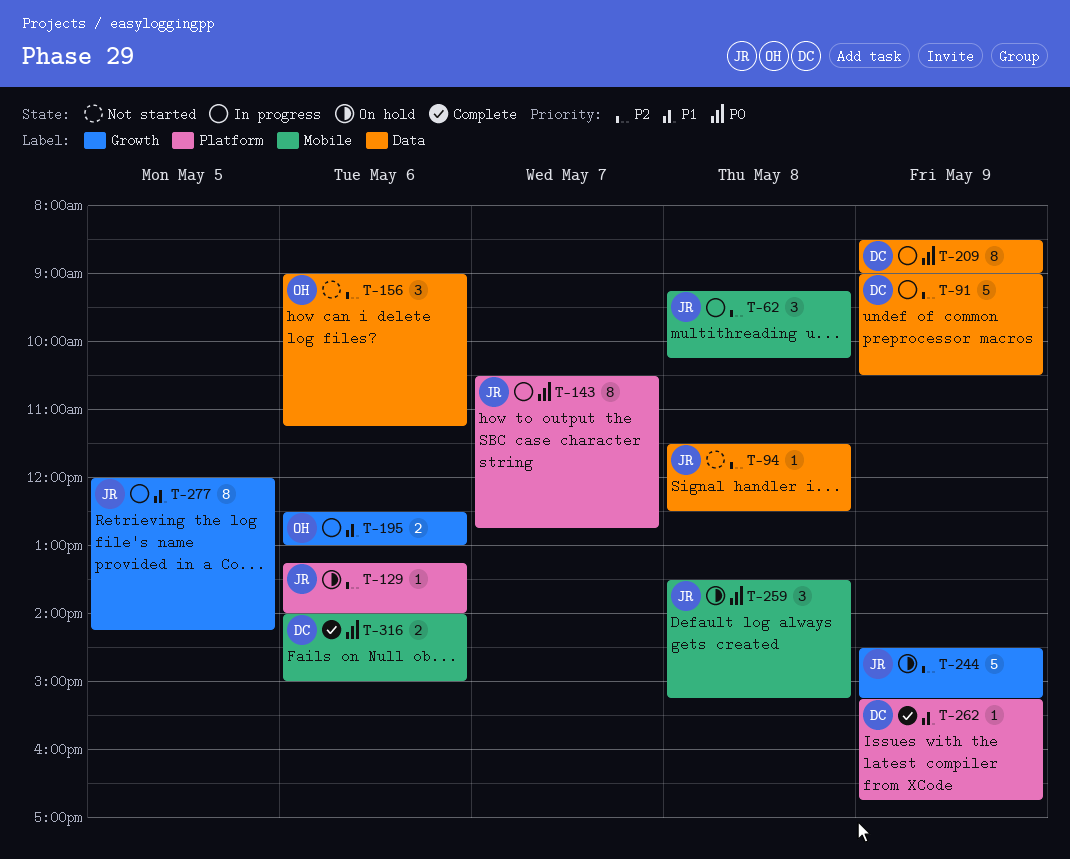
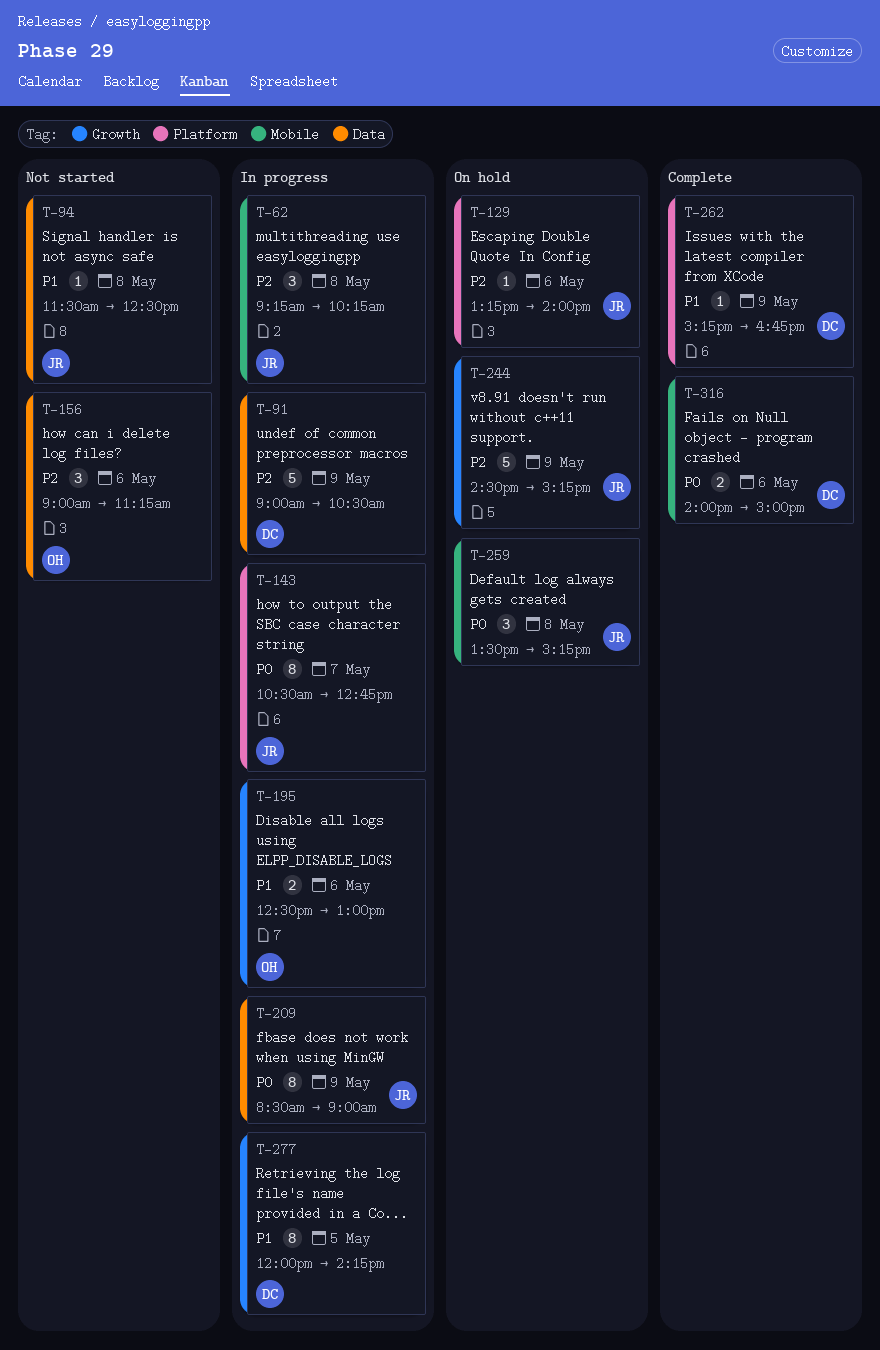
T-94, priority: P2 -> P1
T-209, owner: DC -> JR
T-277, owner: JR -> DC

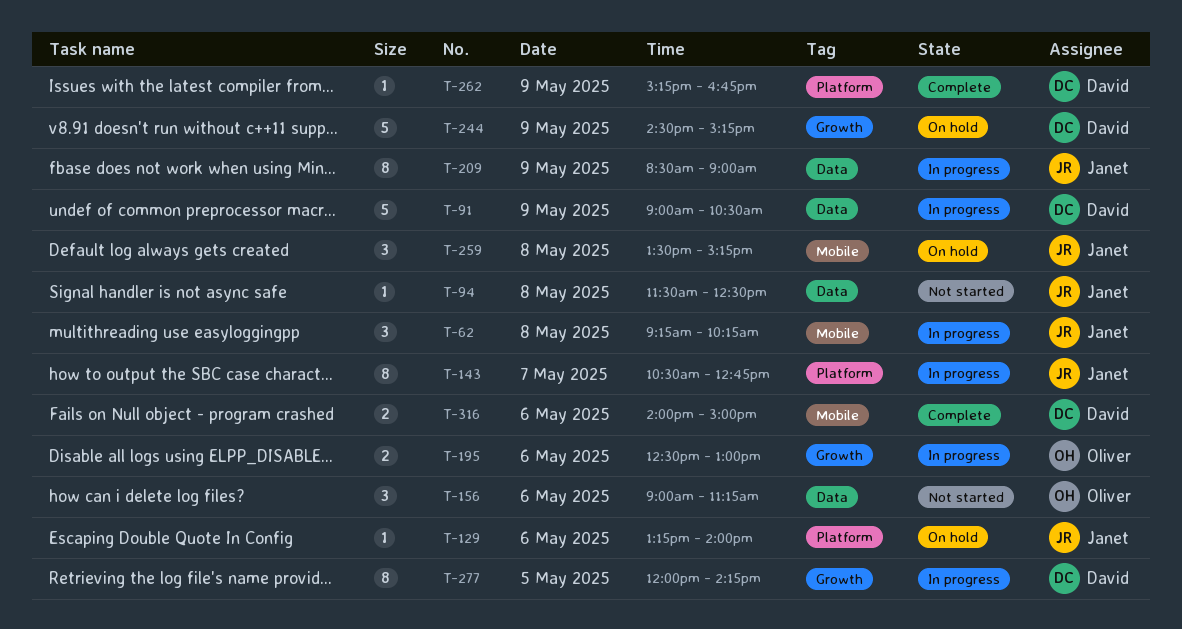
T-244, owner: Janet -> David

